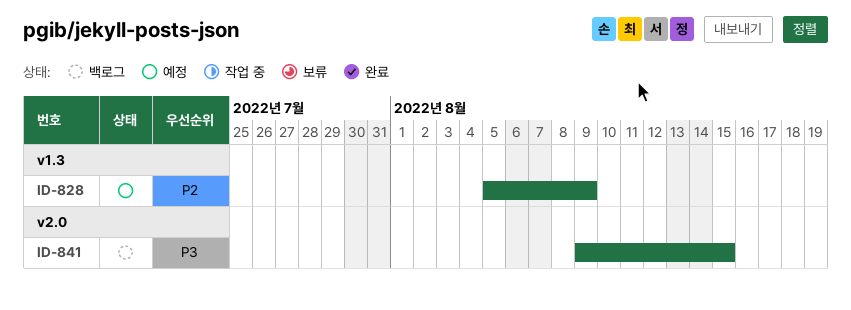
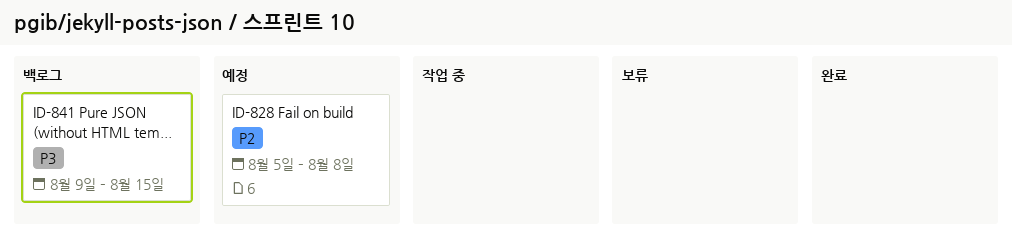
ID-828, due: Aug 9 -> Aug 8

